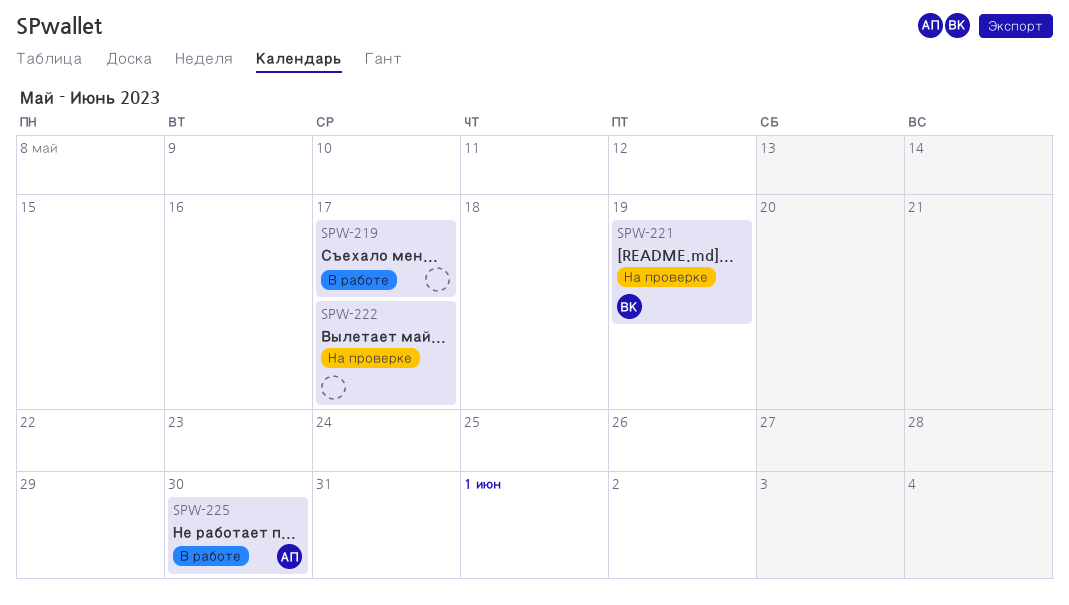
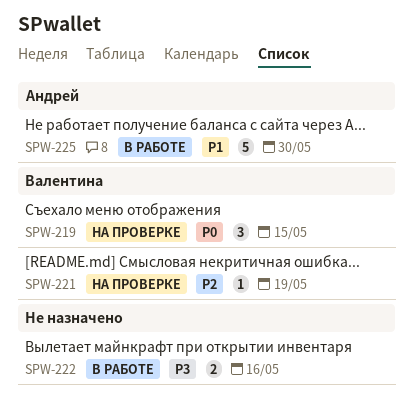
SPW-219, status: В работе -> На проверке
SPW-219, owner: none -> Валентина
SPW-219, due: May 17 -> May 15
SPW-222, status: На проверке -> В работе
SPW-222, due: May 17 -> May 16

